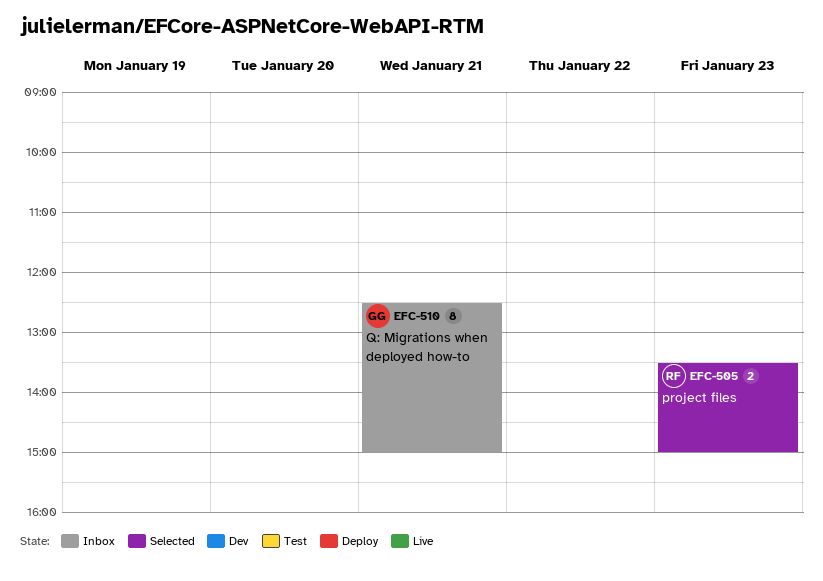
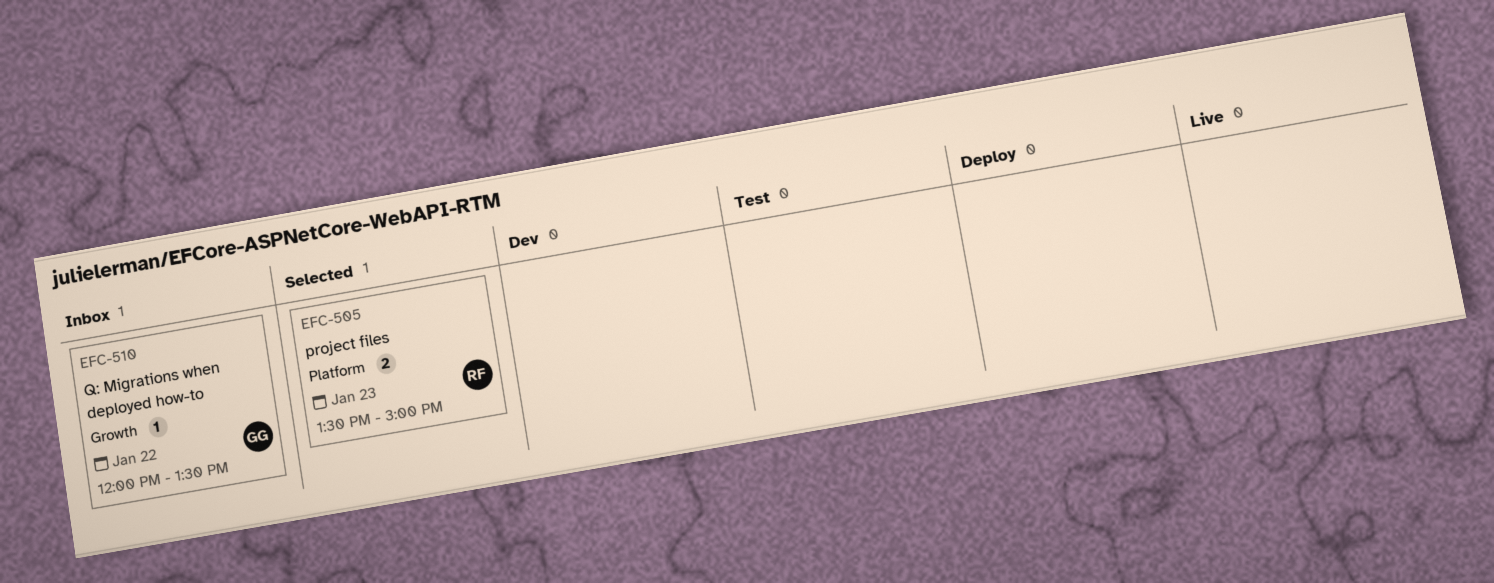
EFC-510, estimate: 8 -> 1
EFC-510, day: Jan 21 -> Jan 22
EFC-510, begins: 12:30 -> 12:00
EFC-510, ends: 15:00 -> 13:30

